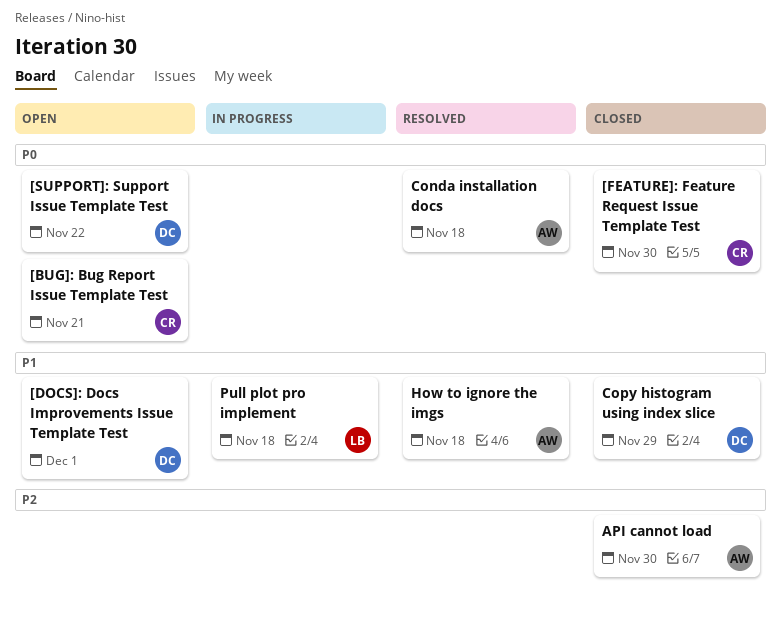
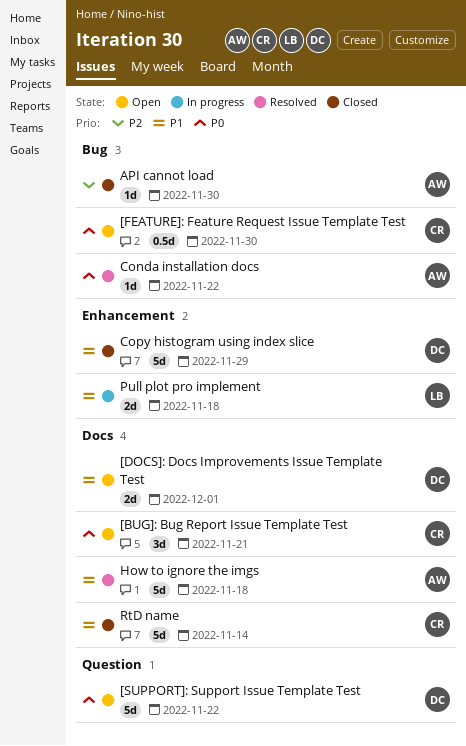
[FEATURE]: Feature Request Issue Template Test, status: Closed -> Open
Conda installation docs, due: Nov 18 -> Nov 22
RtD name: none -> present

